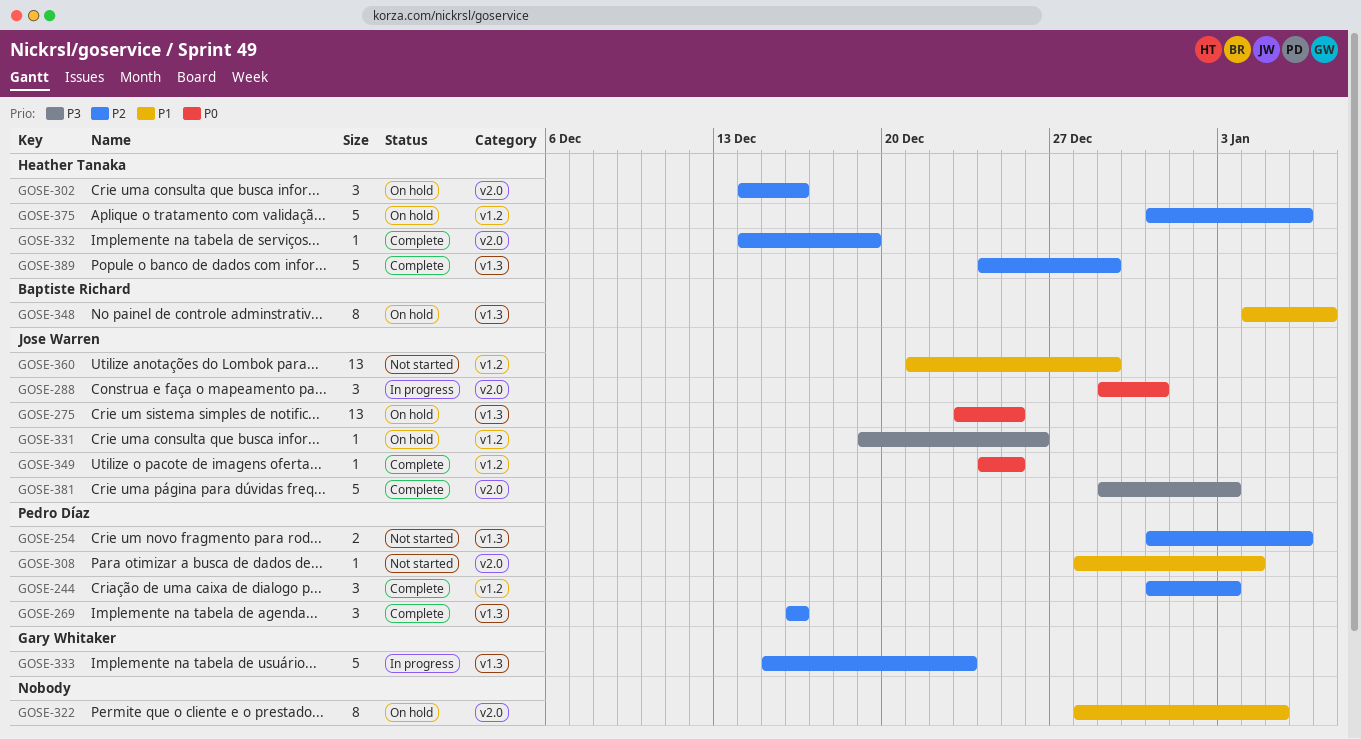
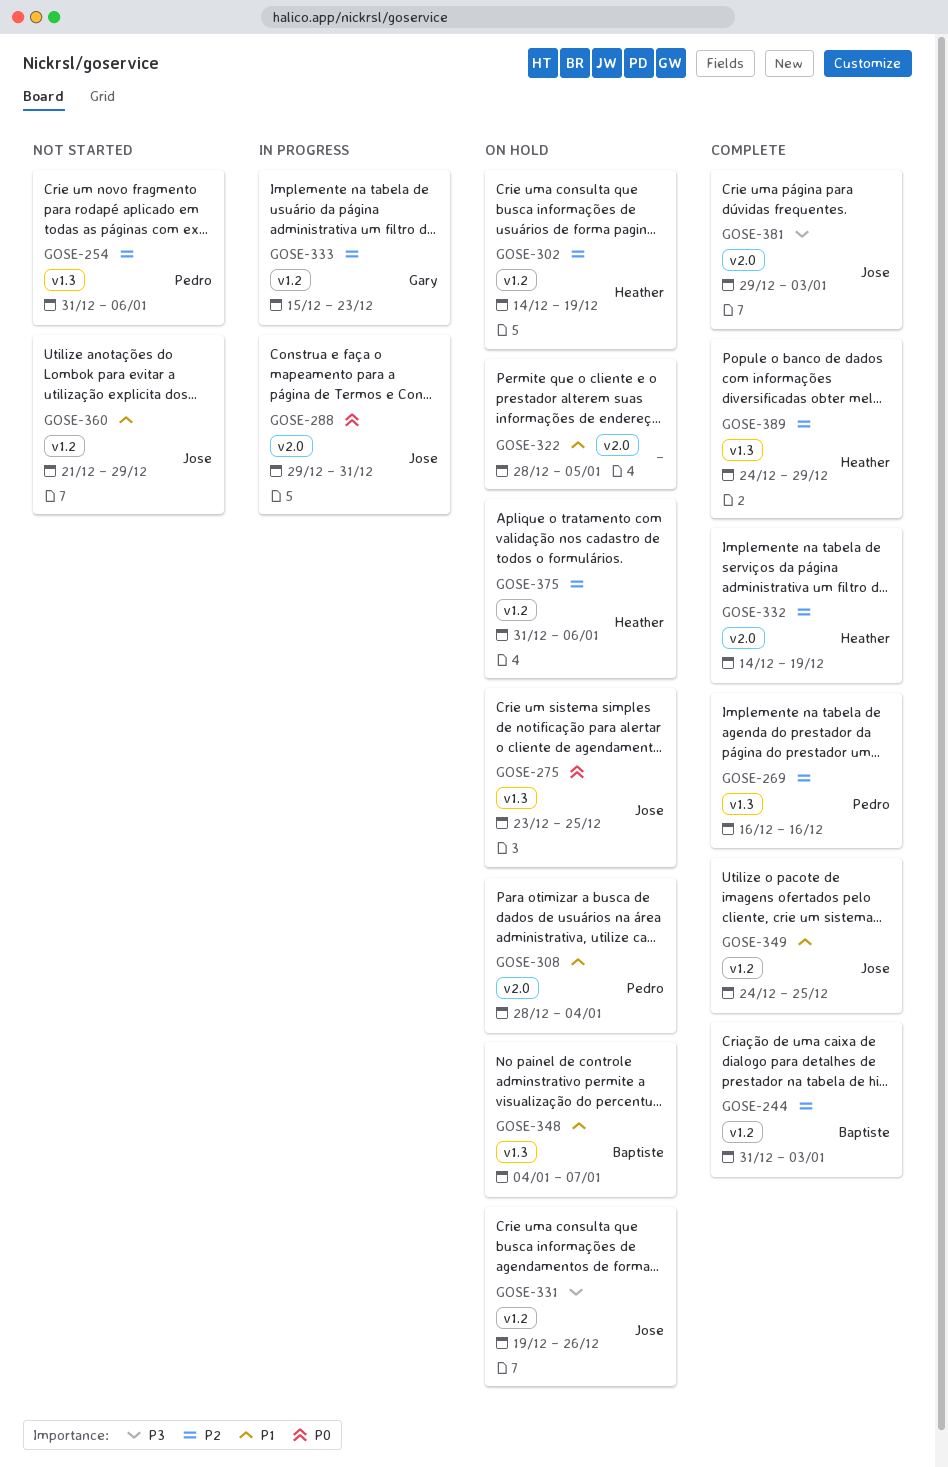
GOSE-244, owner: Pedro Díaz -> Baptiste Richard
GOSE-302, label: v2.0 -> v1.2
GOSE-302, due: Dec 16 -> Dec 19
GOSE-308, status: Not started -> On hold
GOSE-333, label: v1.3 -> v1.2
GOSE-349, priority: P0 -> P1

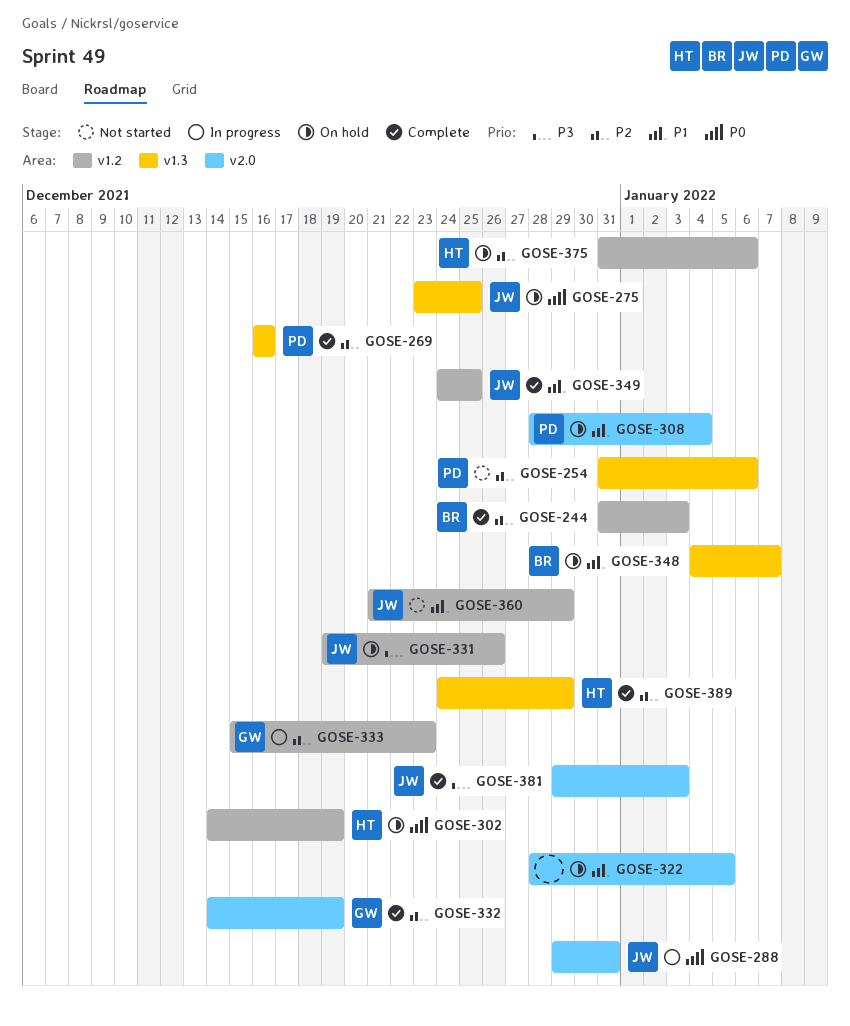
GOSE-302, priority: P2 -> P0
GOSE-332, owner: Heather -> Gary

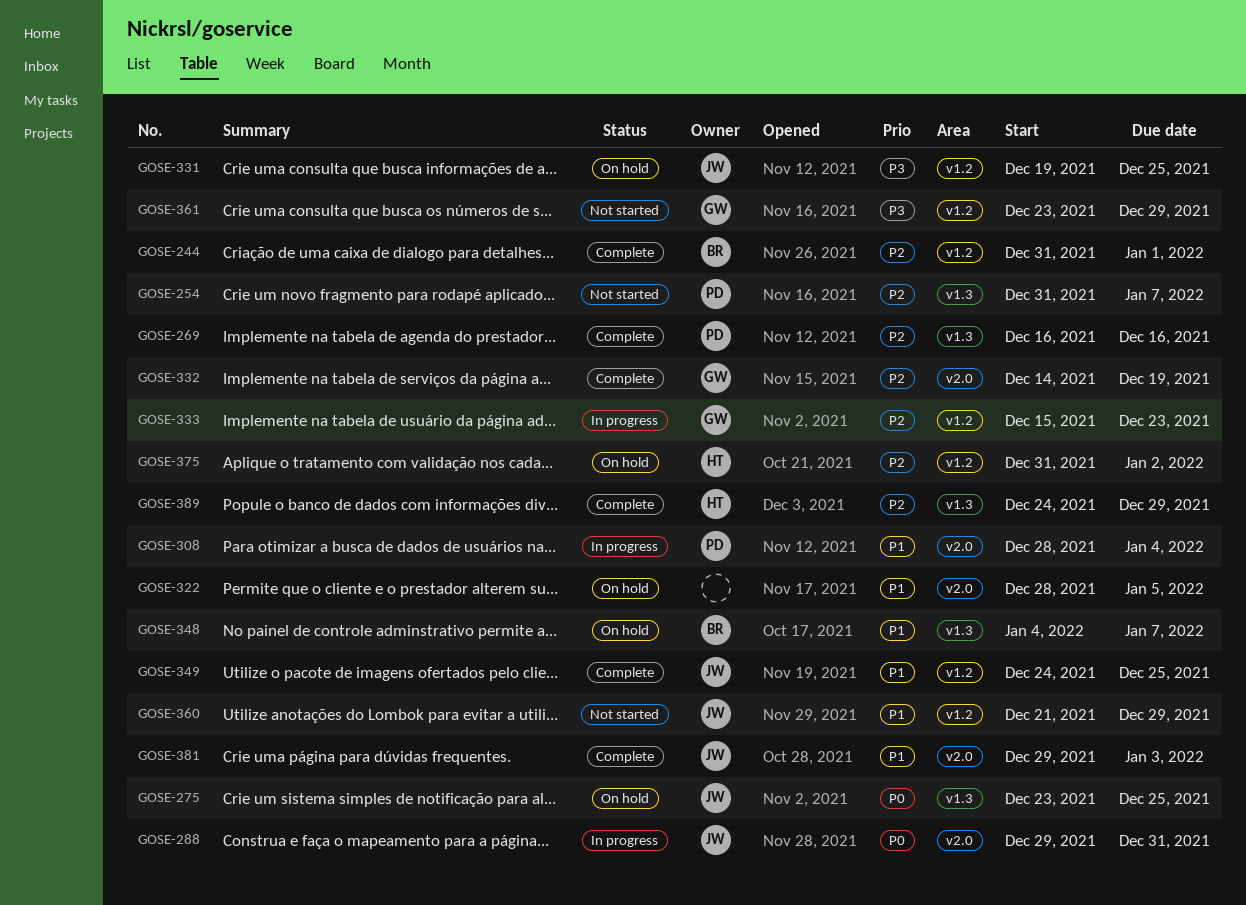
GOSE-244, due: Jan 3 -> Jan 1
GOSE-254, due: Jan 6 -> Jan 7
GOSE-302: present -> none
GOSE-308, status: On hold -> In progress
GOSE-331, due: Dec 26 -> Dec 25
GOSE-361: none -> present
GOSE-375, due: Jan 6 -> Jan 2
GOSE-381, priority: P3 -> P1

